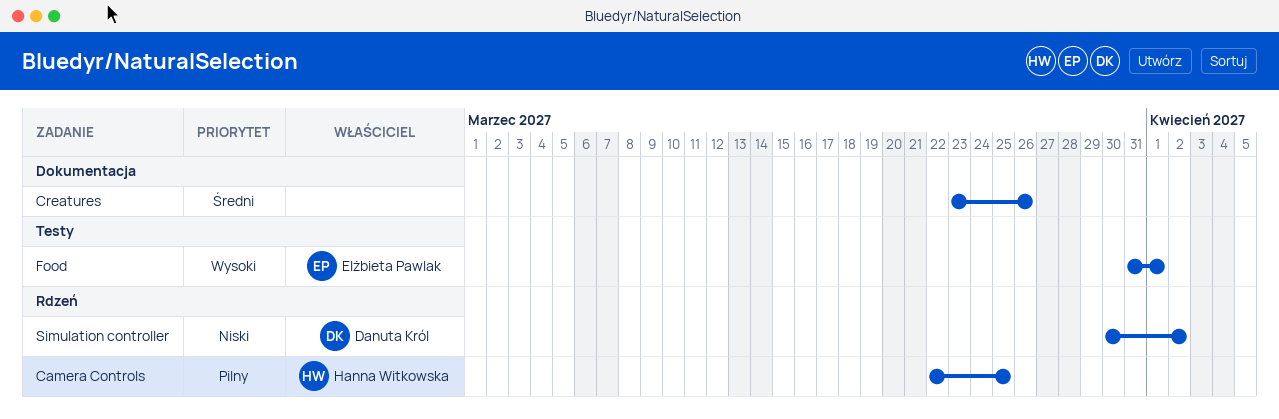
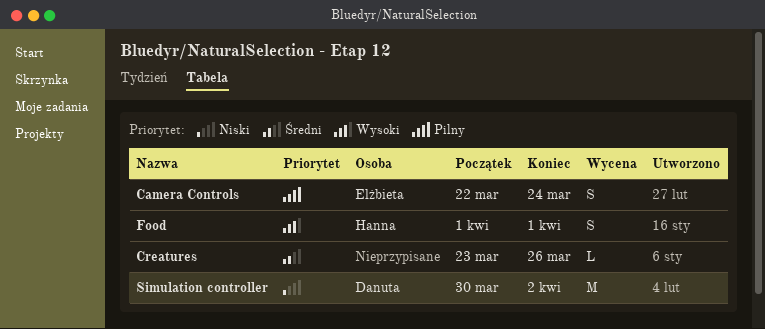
Camera Controls, owner: Hanna Witkowska -> Elżbieta Pawlak
Camera Controls, due: Mar 25 -> Mar 24
Food, owner: Elżbieta Pawlak -> Hanna Witkowska
Food, start: Mar 31 -> Apr 1

